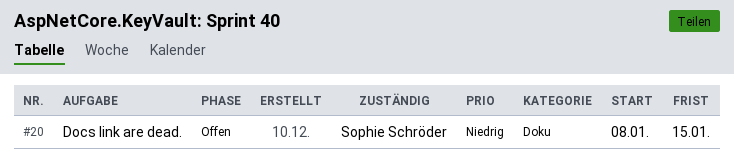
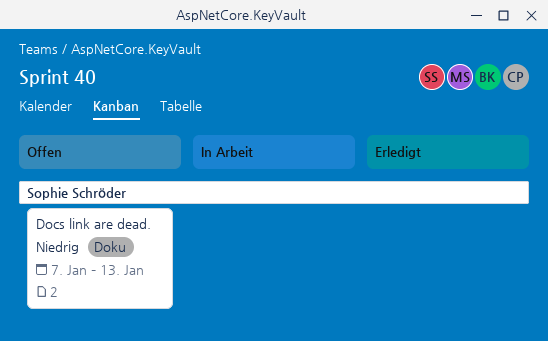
Docs link are dead., start: Jan 8 -> Jan 7
Docs link are dead., due: Jan 15 -> Jan 13

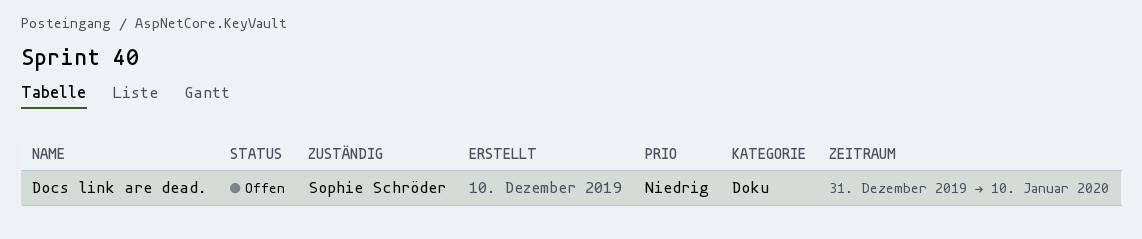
Docs link are dead., start: Jan 7 -> Dec 31
Docs link are dead., due: Jan 13 -> Jan 10

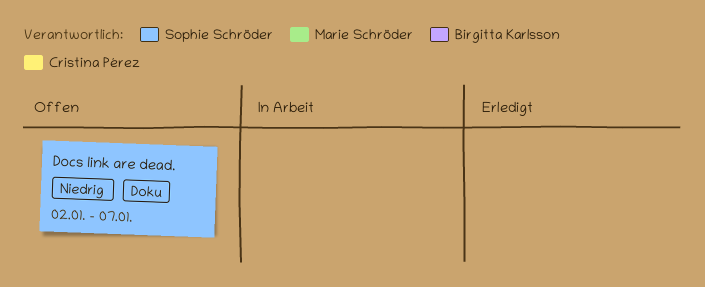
Docs link are dead., start: Dec 31 -> Jan 2
Docs link are dead., due: Jan 10 -> Jan 7

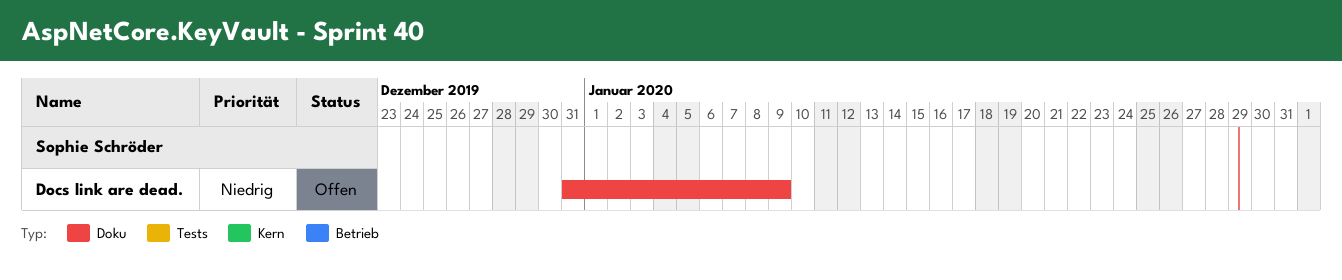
Docs link are dead., start: Jan 2 -> Dec 31
Docs link are dead., due: Jan 7 -> Jan 9

